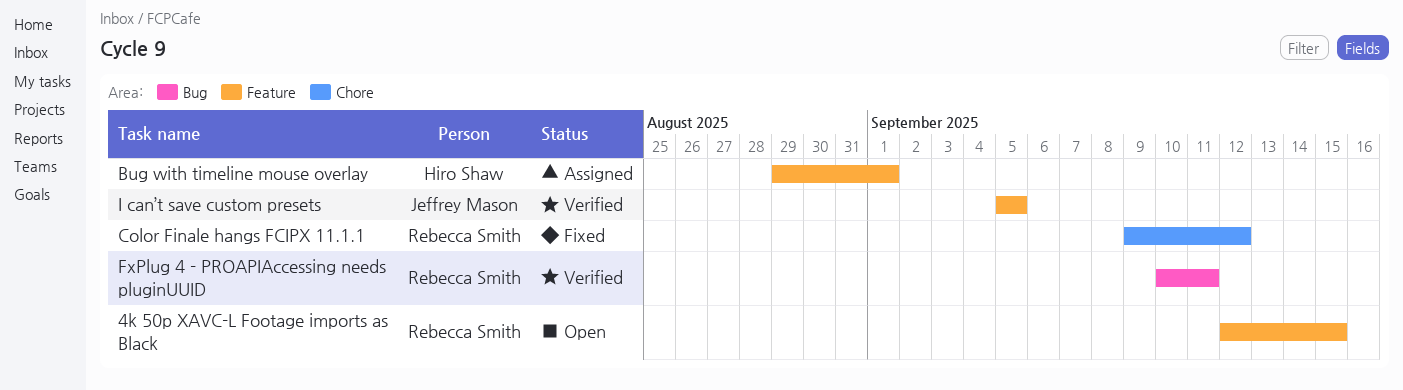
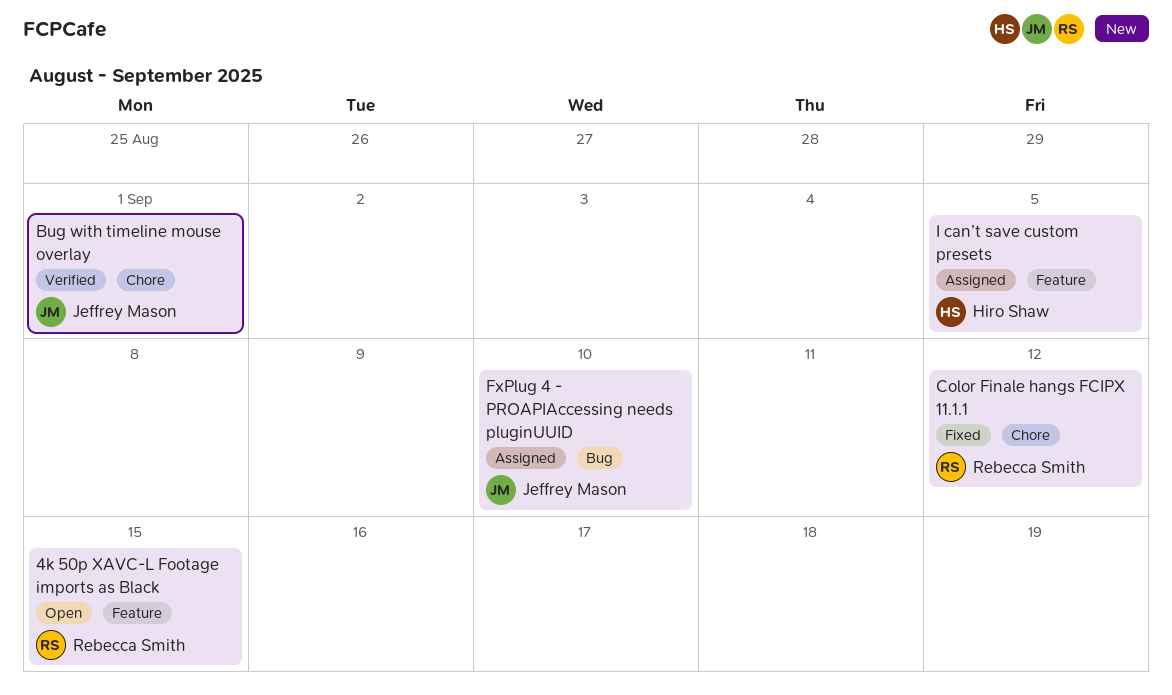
Bug with timeline mouse overlay, status: Assigned -> Verified
Bug with timeline mouse overlay, owner: Hiro Shaw -> Jeffrey Mason
Bug with timeline mouse overlay, label: Feature -> Chore
FxPlug 4 - PROAPIAccessing needs pluginUUID, status: Verified -> Assigned
FxPlug 4 - PROAPIAccessing needs pluginUUID, owner: Rebecca Smith -> Jeffrey Mason
FxPlug 4 - PROAPIAccessing needs pluginUUID, due: Sep 11 -> Sep 10
I can’t save custom presets, status: Verified -> Assigned
I can’t save custom presets, owner: Jeffrey Mason -> Hiro Shaw

